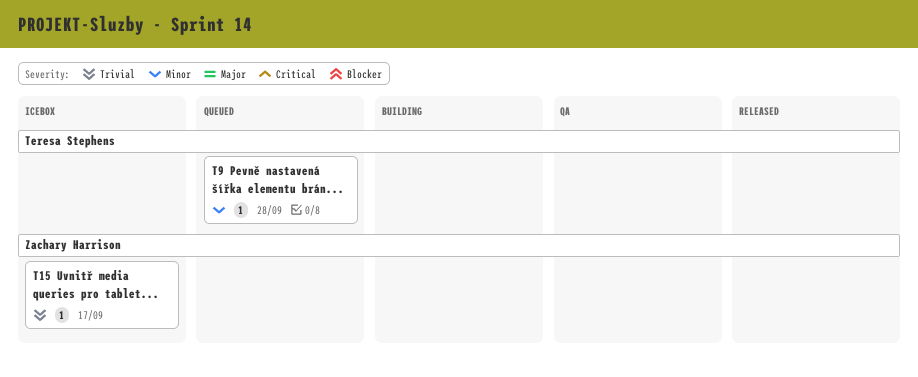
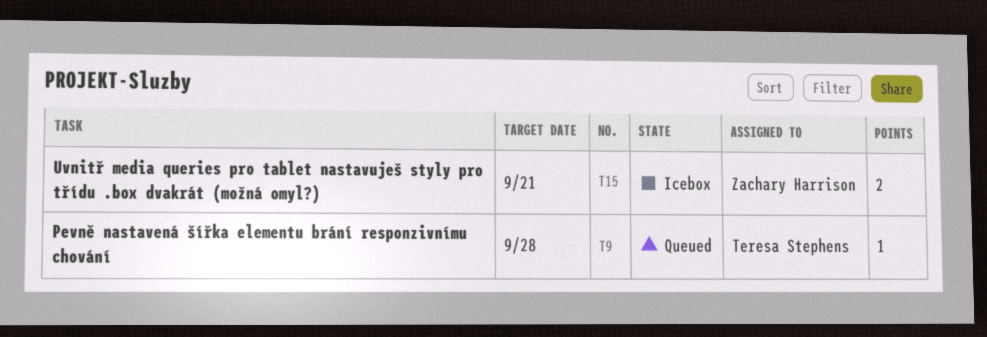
T15, estimate: 1 -> 2
T15, due: Sep 17 -> Sep 21

